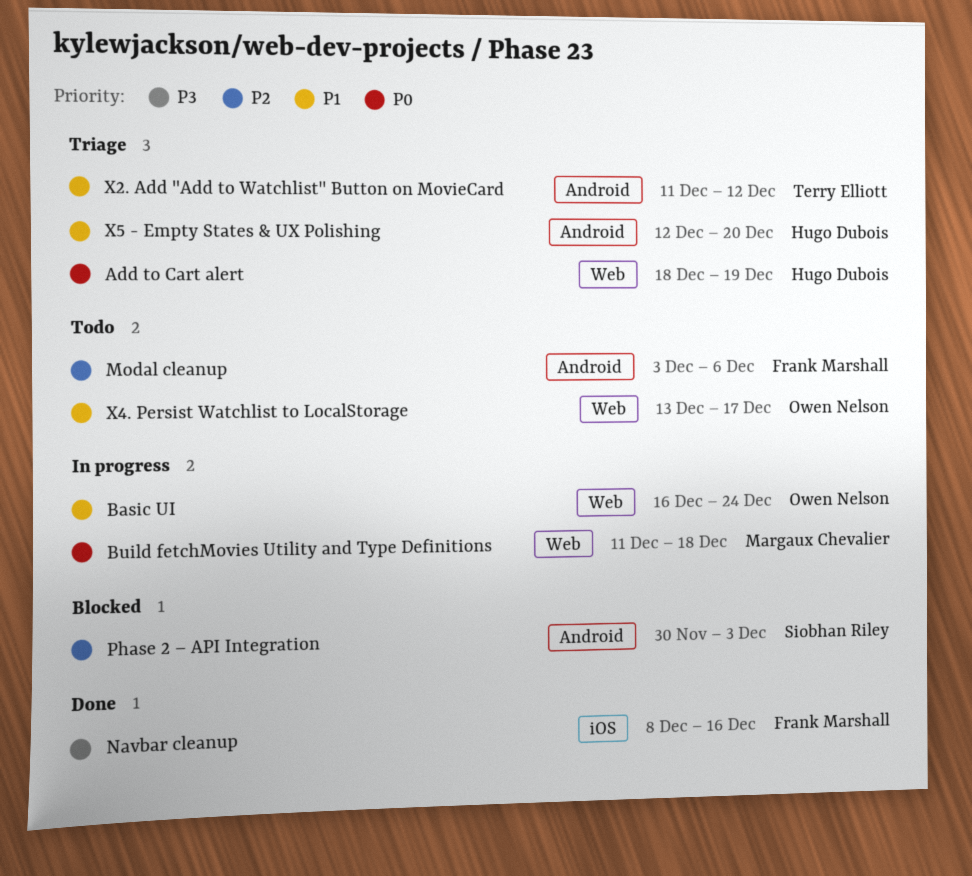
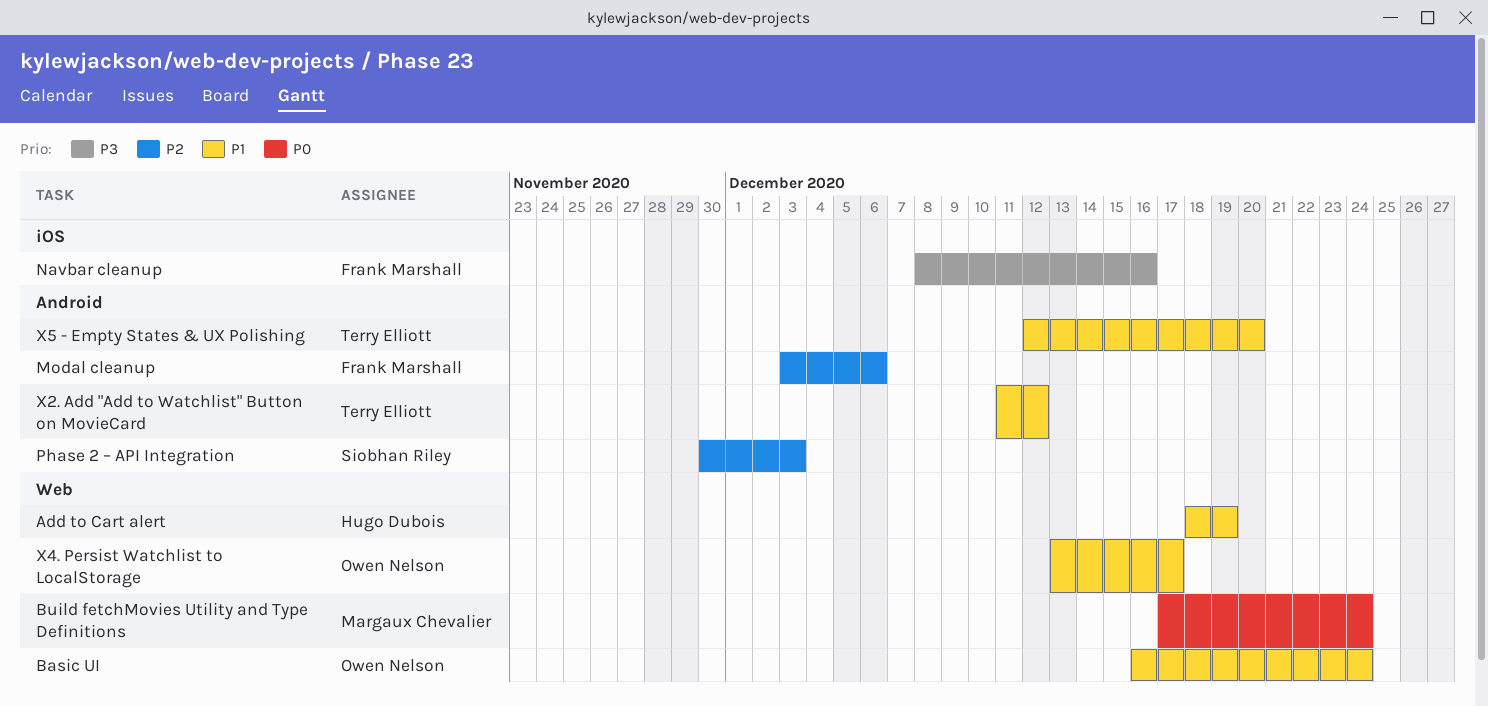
Add to Cart alert, priority: P0 -> P1
Build fetchMovies Utility and Type Definitions, start: Dec 11 -> Dec 17
Build fetchMovies Utility and Type Definitions, due: Dec 18 -> Dec 24
X5 - Empty States & UX Polishing, owner: Hugo Dubois -> Terry Elliott

